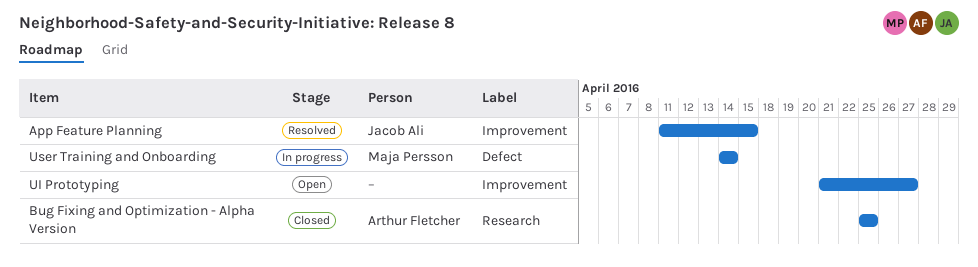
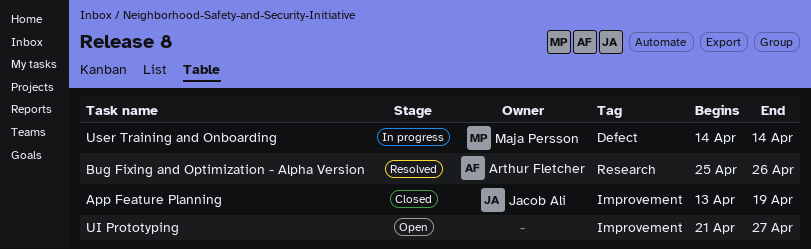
App Feature Planning, status: Resolved -> Closed
App Feature Planning, start: Apr 11 -> Apr 13
App Feature Planning, due: Apr 15 -> Apr 19
Bug Fixing and Optimization - Alpha Version, status: Closed -> Resolved
Bug Fixing and Optimization - Alpha Version, due: Apr 25 -> Apr 26

